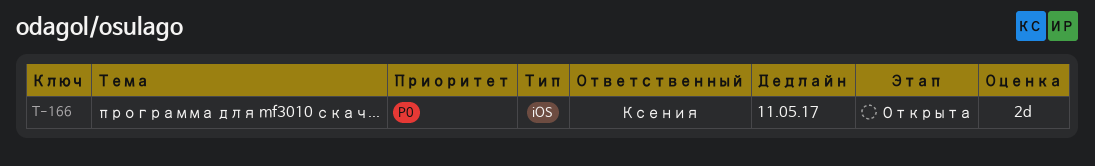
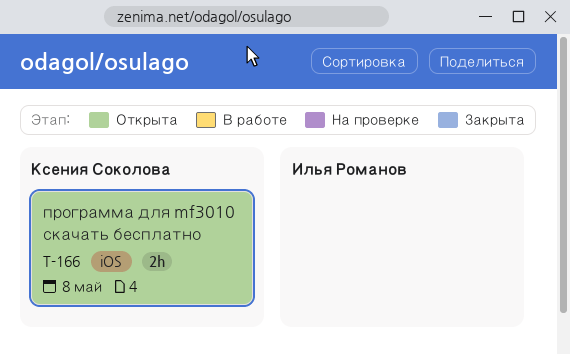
T-166, estimate: 2d -> 2h
T-166, due: May 11 -> May 8

